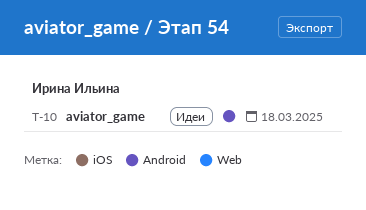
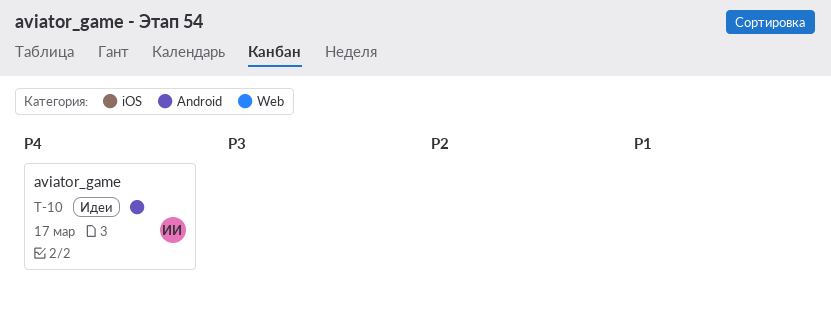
T-10, due: Mar 18 -> Mar 17

